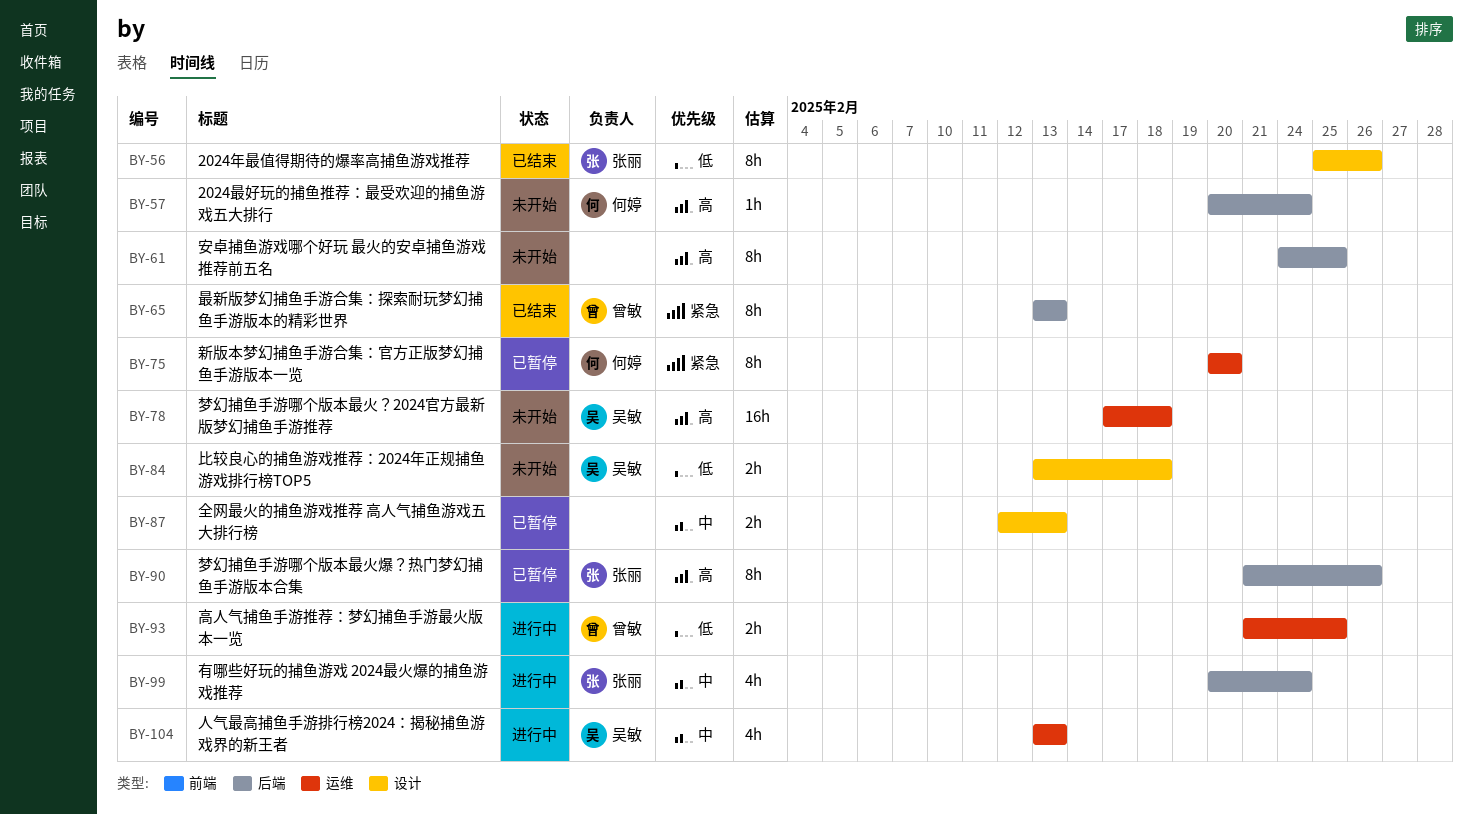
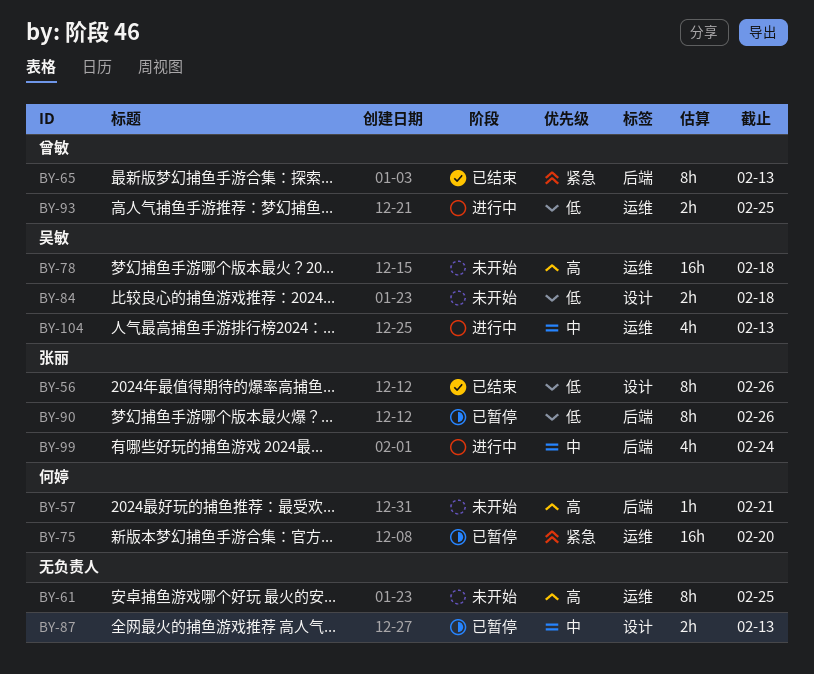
BY-57, due: Feb 24 -> Feb 21
BY-61, label: 后端 -> 运维
BY-75, estimate: 8h -> 16h
BY-90, priority: 高 -> 低

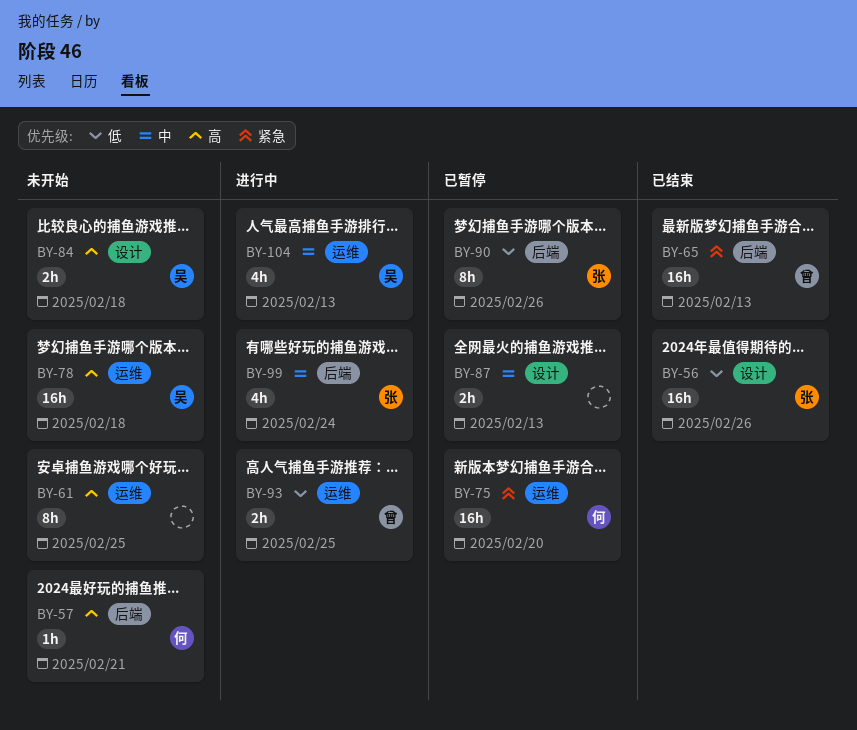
BY-56, estimate: 8h -> 16h
BY-65, estimate: 8h -> 16h
BY-84, priority: 低 -> 高

